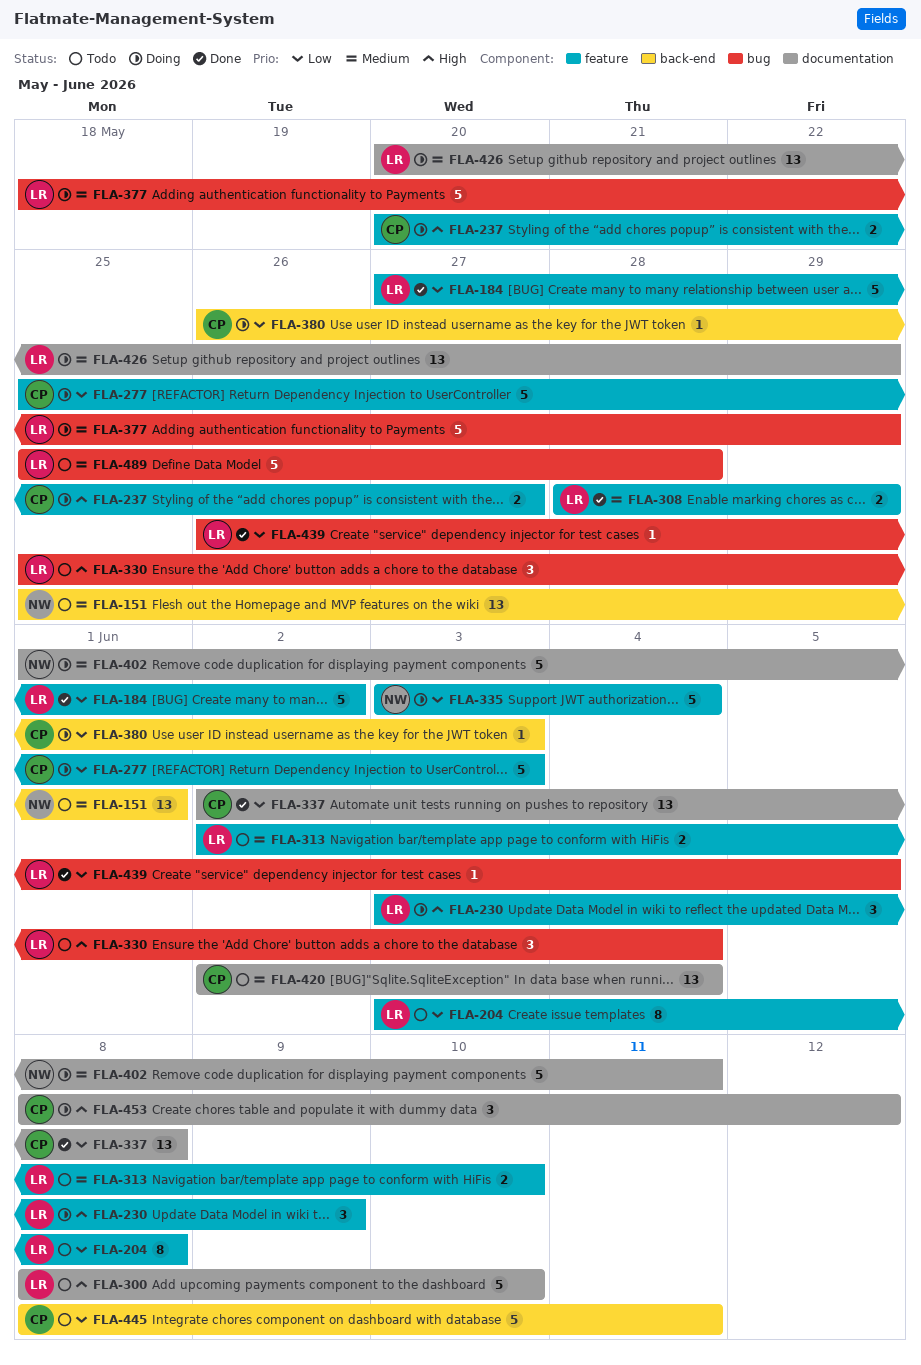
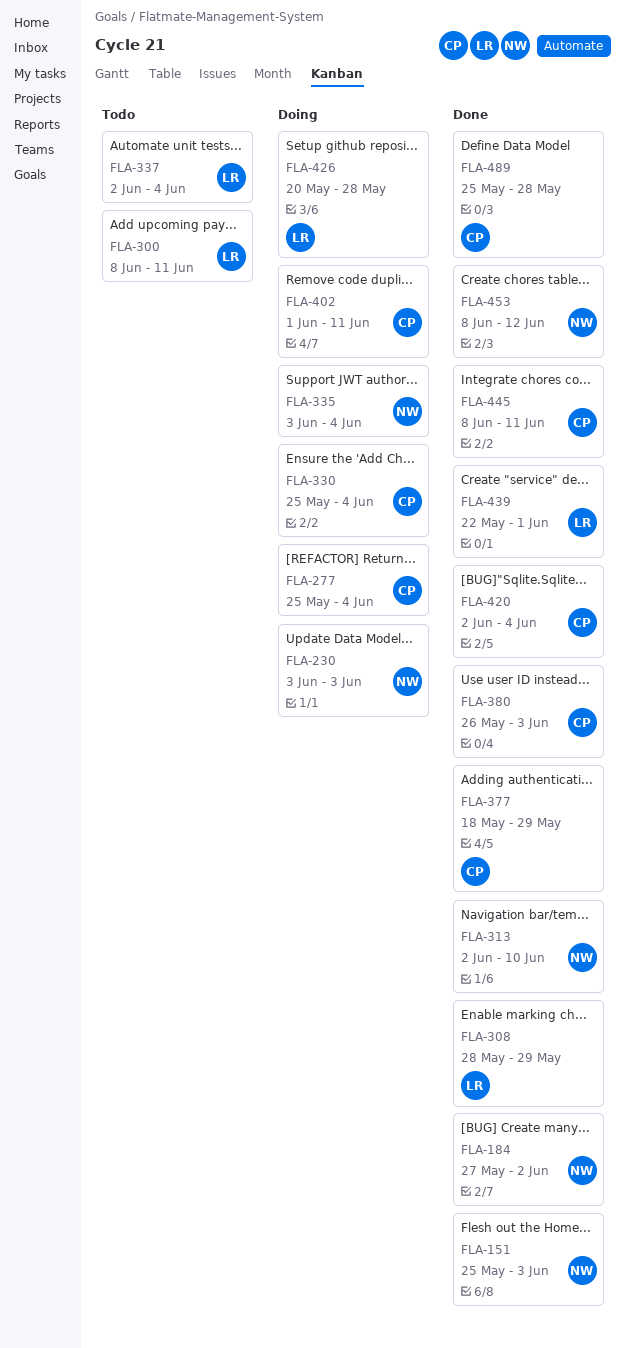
FLA-151, status: Todo -> Done
FLA-151, due: Jun 1 -> Jun 3
FLA-184, owner: LR -> NW
FLA-204: present -> none
FLA-230, owner: LR -> NW
FLA-230, due: Jun 9 -> Jun 3
FLA-237: present -> none
FLA-277, due: Jun 3 -> Jun 4
FLA-300, due: Jun 10 -> Jun 11
FLA-313, status: Todo -> Done
FLA-313, owner: LR -> NW
FLA-330, status: Todo -> Doing
FLA-330, owner: LR -> CP
FLA-337, status: Done -> Todo
FLA-337, owner: CP -> LR
FLA-337, due: Jun 8 -> Jun 4
FLA-377, status: Doing -> Done
FLA-377, owner: LR -> CP
FLA-380, status: Doing -> Done
FLA-402, owner: NW -> CP
FLA-420, status: Todo -> Done
FLA-426, due: May 29 -> May 28
FLA-439, start: May 26 -> May 22
FLA-439, due: Jun 5 -> Jun 1
FLA-445, status: Todo -> Done
FLA-453, status: Doing -> Done
FLA-453, owner: CP -> NW
FLA-489, status: Todo -> Done
FLA-489, owner: LR -> CP

